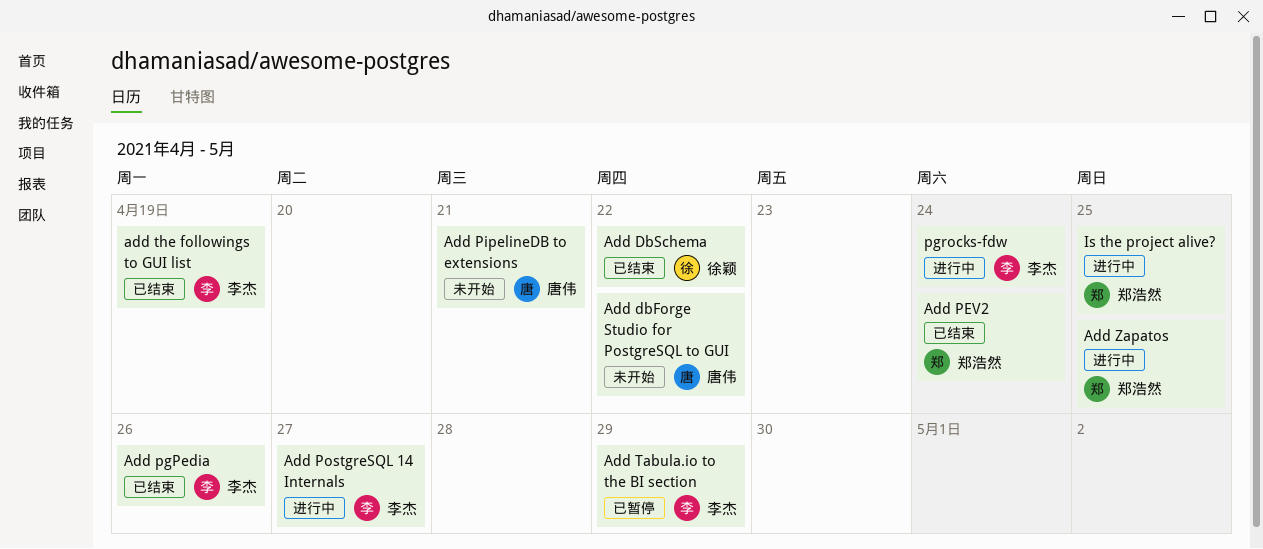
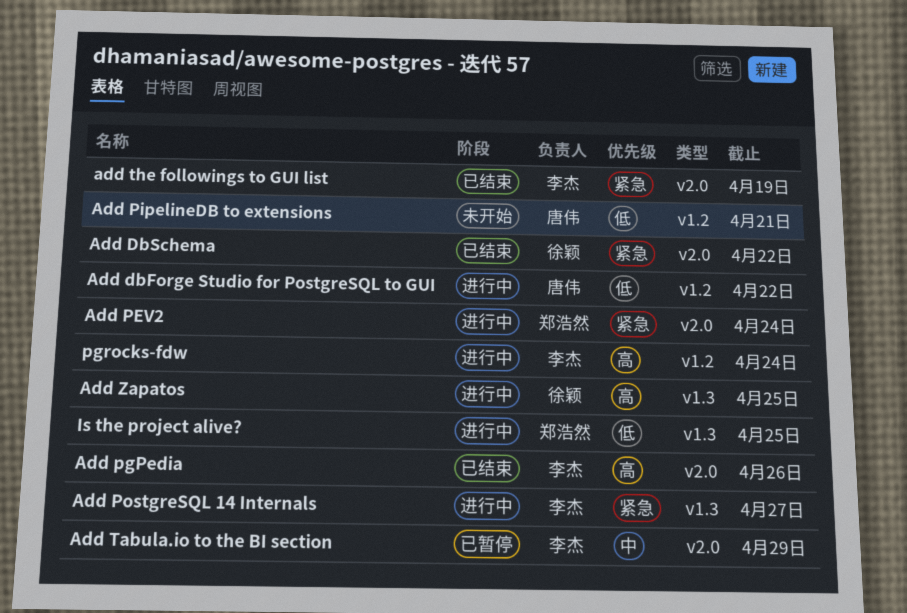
Add dbForge Studio for PostgreSQL to GUI, status: 未开始 -> 进行中
Add PEV2, status: 已结束 -> 进行中
Add Zapatos, owner: 郑浩然 -> 徐颖

